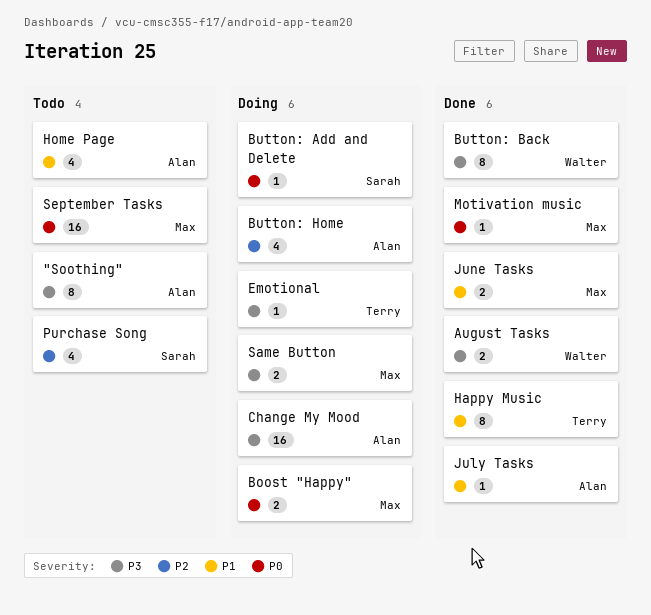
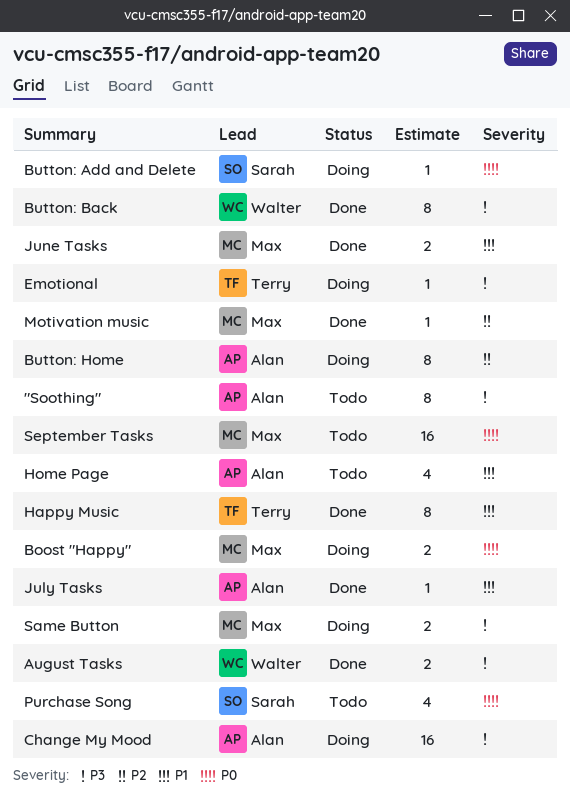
Button: Home, estimate: 4 -> 8
Motivation music, priority: P0 -> P2
Purchase Song, priority: P2 -> P0

